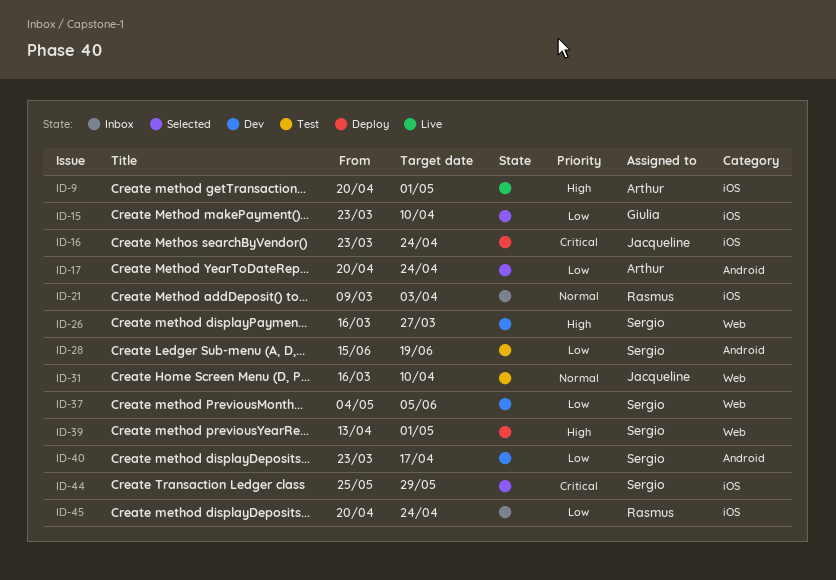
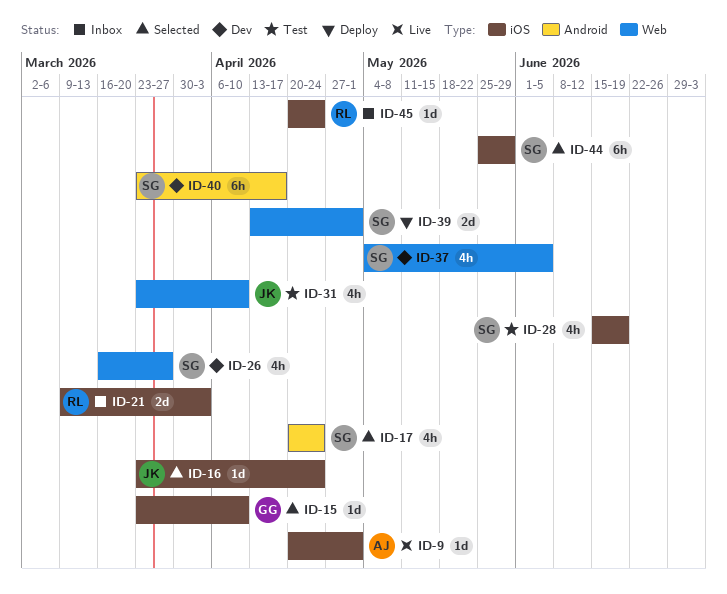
ID-16, status: Deploy -> Selected
ID-17, owner: Arthur -> Sergio
ID-28, label: Android -> iOS
ID-31, start: Mar 16 -> Mar 23

